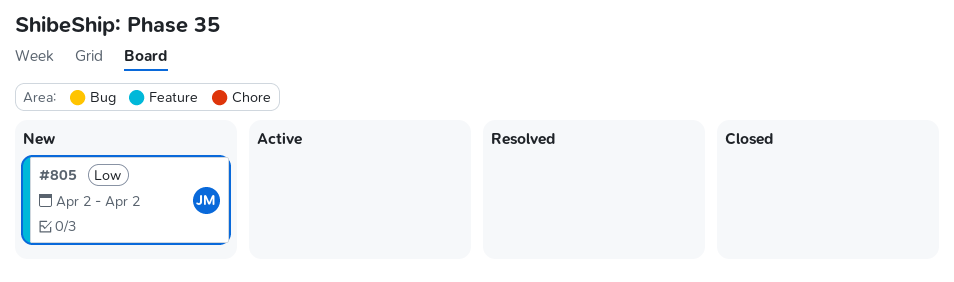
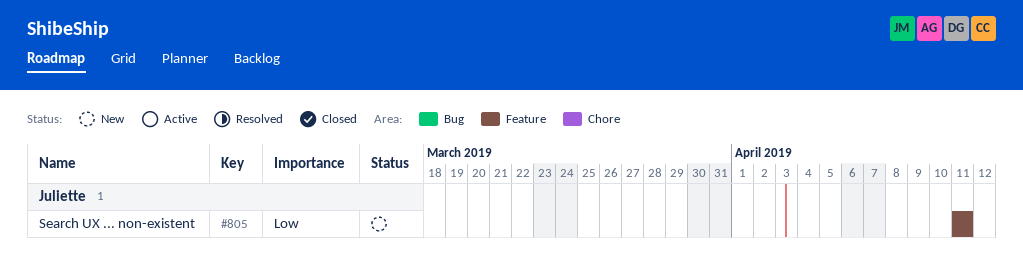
#805, start: Apr 2 -> Apr 11
#805, due: Apr 2 -> Apr 11

